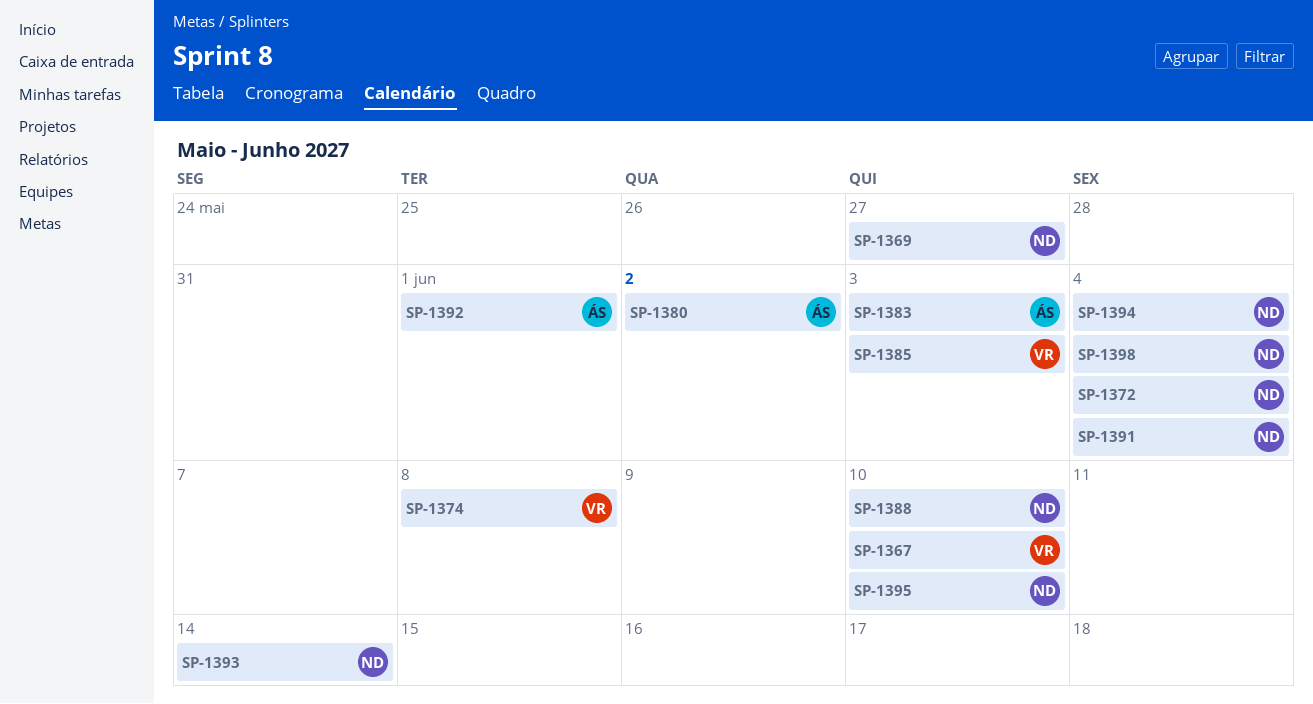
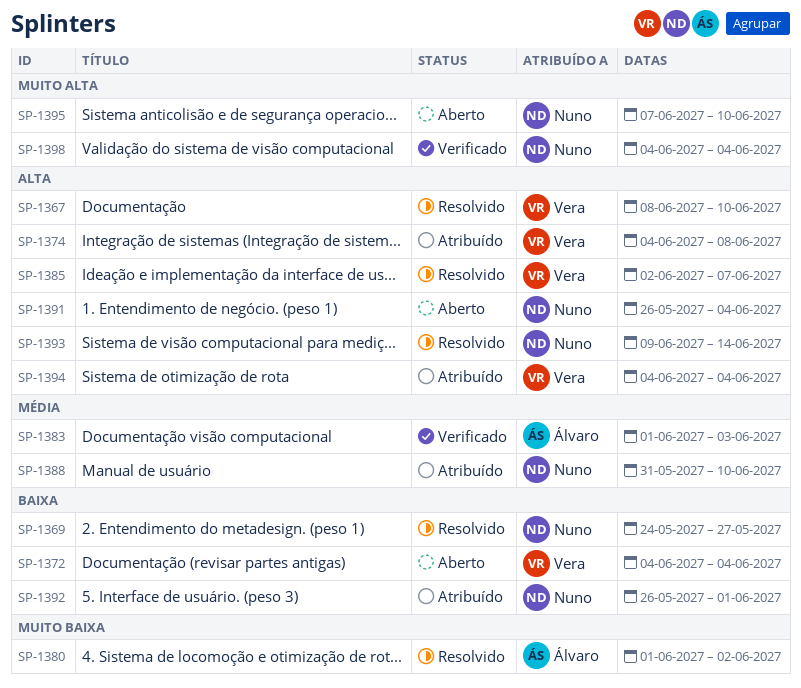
SP-1372, owner: Nuno -> Vera
SP-1385, due: Jun 3 -> Jun 7
SP-1392, owner: Álvaro -> Nuno
SP-1394, owner: Nuno -> Vera

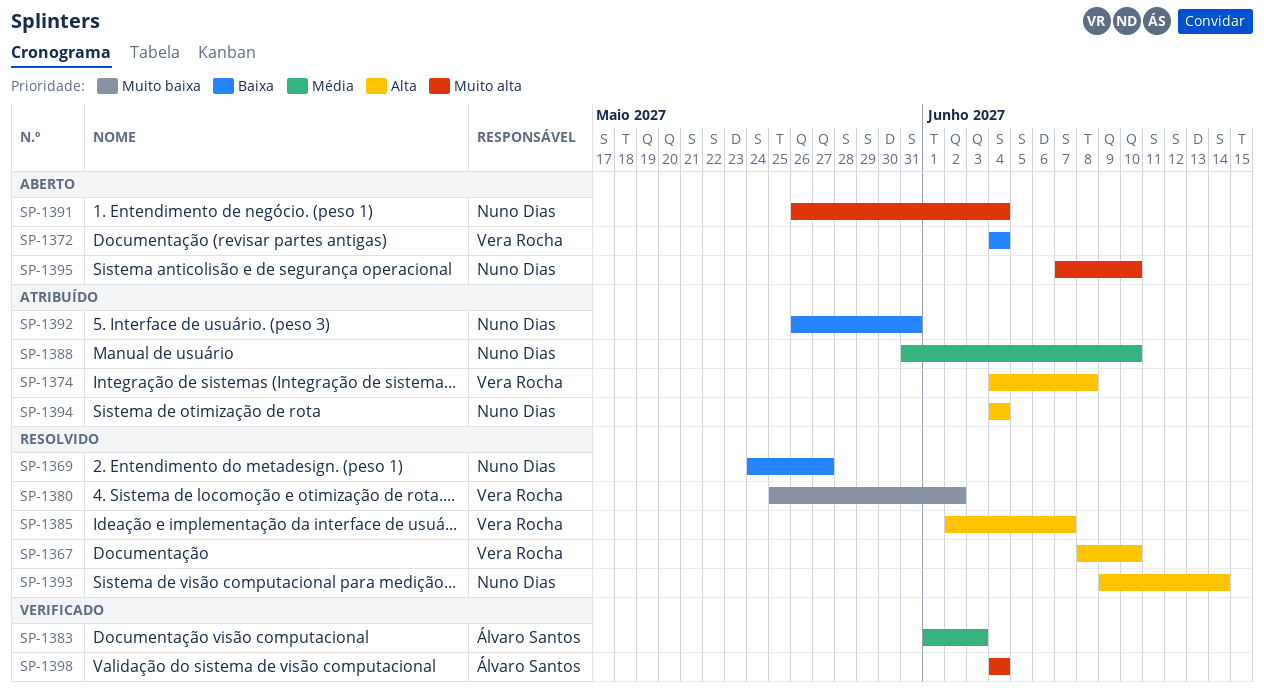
SP-1380, owner: Álvaro Santos -> Vera Rocha
SP-1380, start: Jun 1 -> May 25
SP-1391, priority: Alta -> Muito alta
SP-1392, due: Jun 1 -> May 31
SP-1394, owner: Vera Rocha -> Nuno Dias
SP-1398, owner: Nuno Dias -> Álvaro Santos

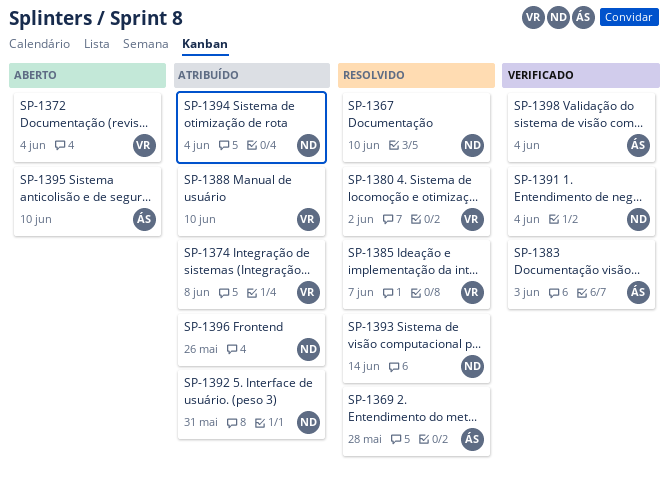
SP-1367, owner: Vera Rocha -> Nuno Dias
SP-1369, owner: Nuno Dias -> Álvaro Santos
SP-1369, due: May 27 -> May 28
SP-1388, owner: Nuno Dias -> Vera Rocha
SP-1391, status: Aberto -> Verificado
SP-1395, owner: Nuno Dias -> Álvaro Santos
SP-1396: none -> present

